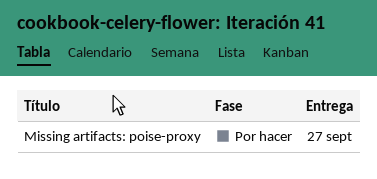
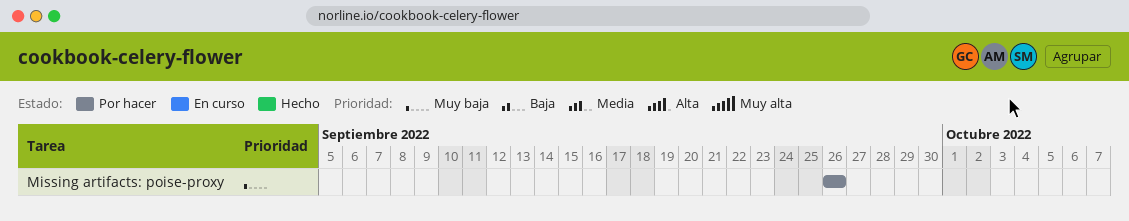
Missing artifacts: poise-proxy, due: Sep 27 -> Sep 26

